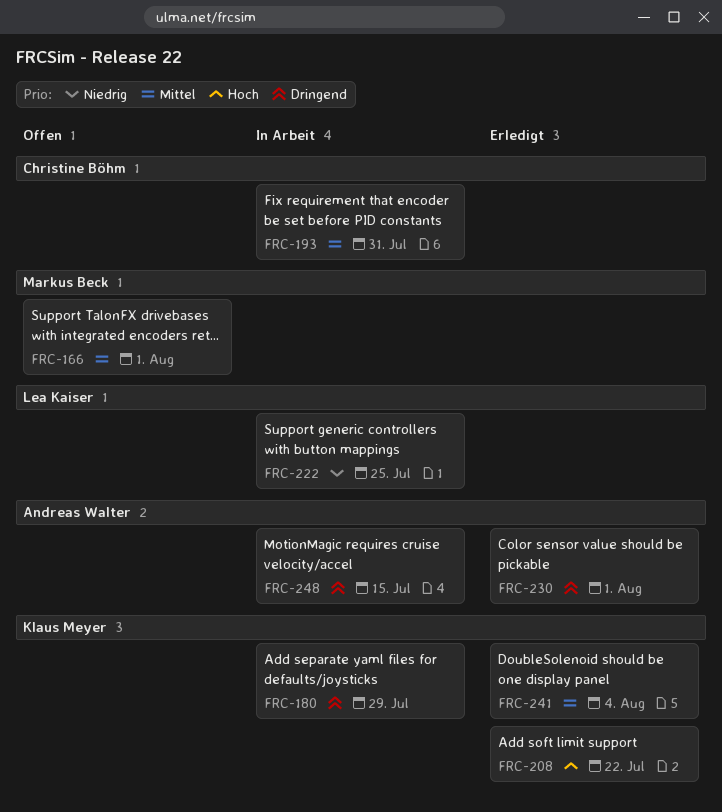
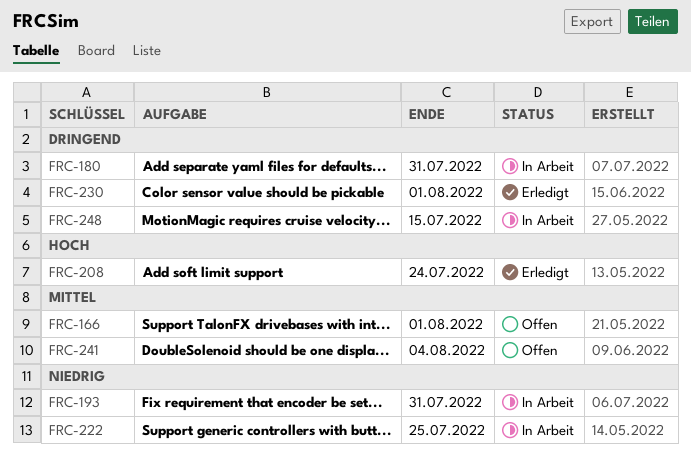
FRC-180, due: Jul 29 -> Jul 31
FRC-193, priority: Mittel -> Niedrig
FRC-208, due: Jul 22 -> Jul 24
FRC-241, status: Erledigt -> Offen

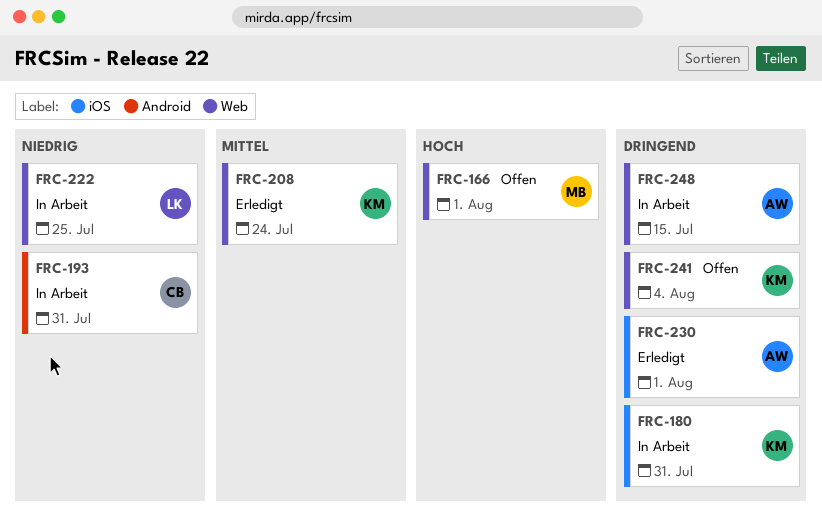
FRC-166, priority: Mittel -> Hoch
FRC-208, priority: Hoch -> Mittel
FRC-241, priority: Mittel -> Dringend

